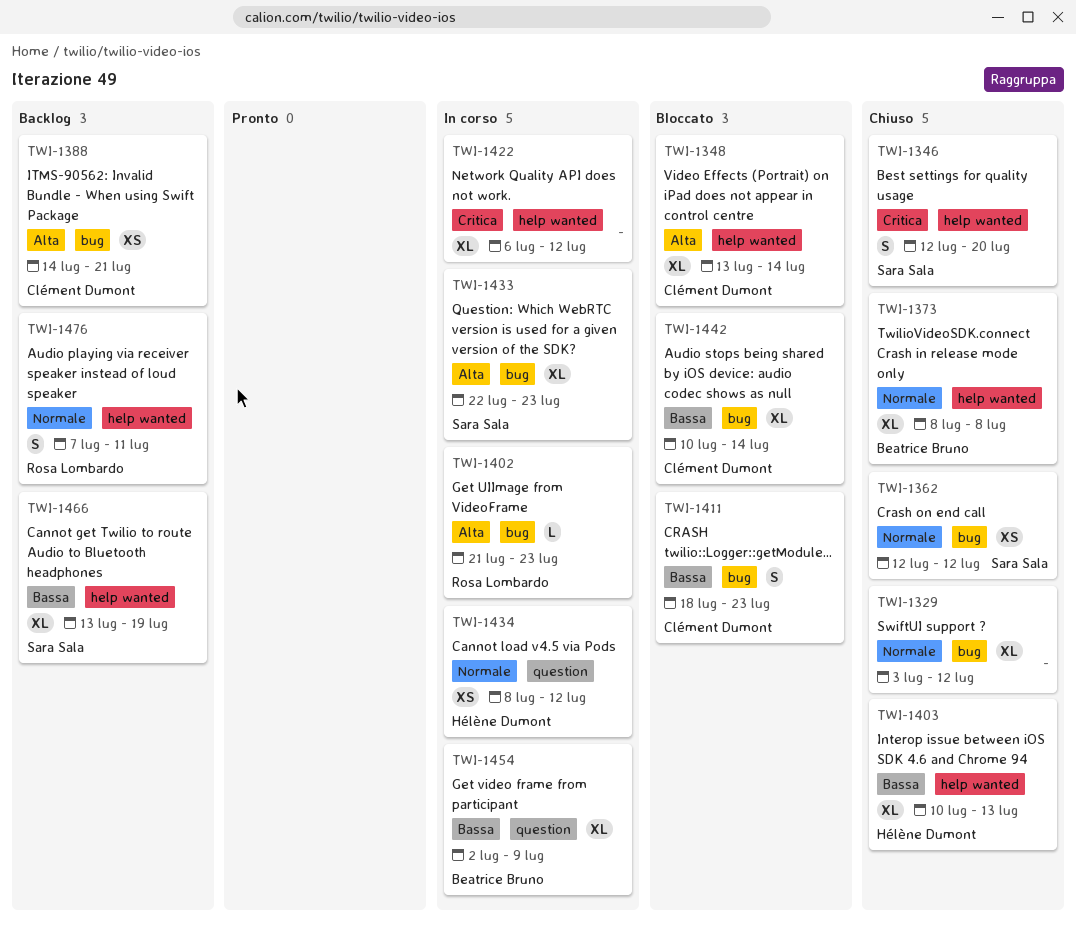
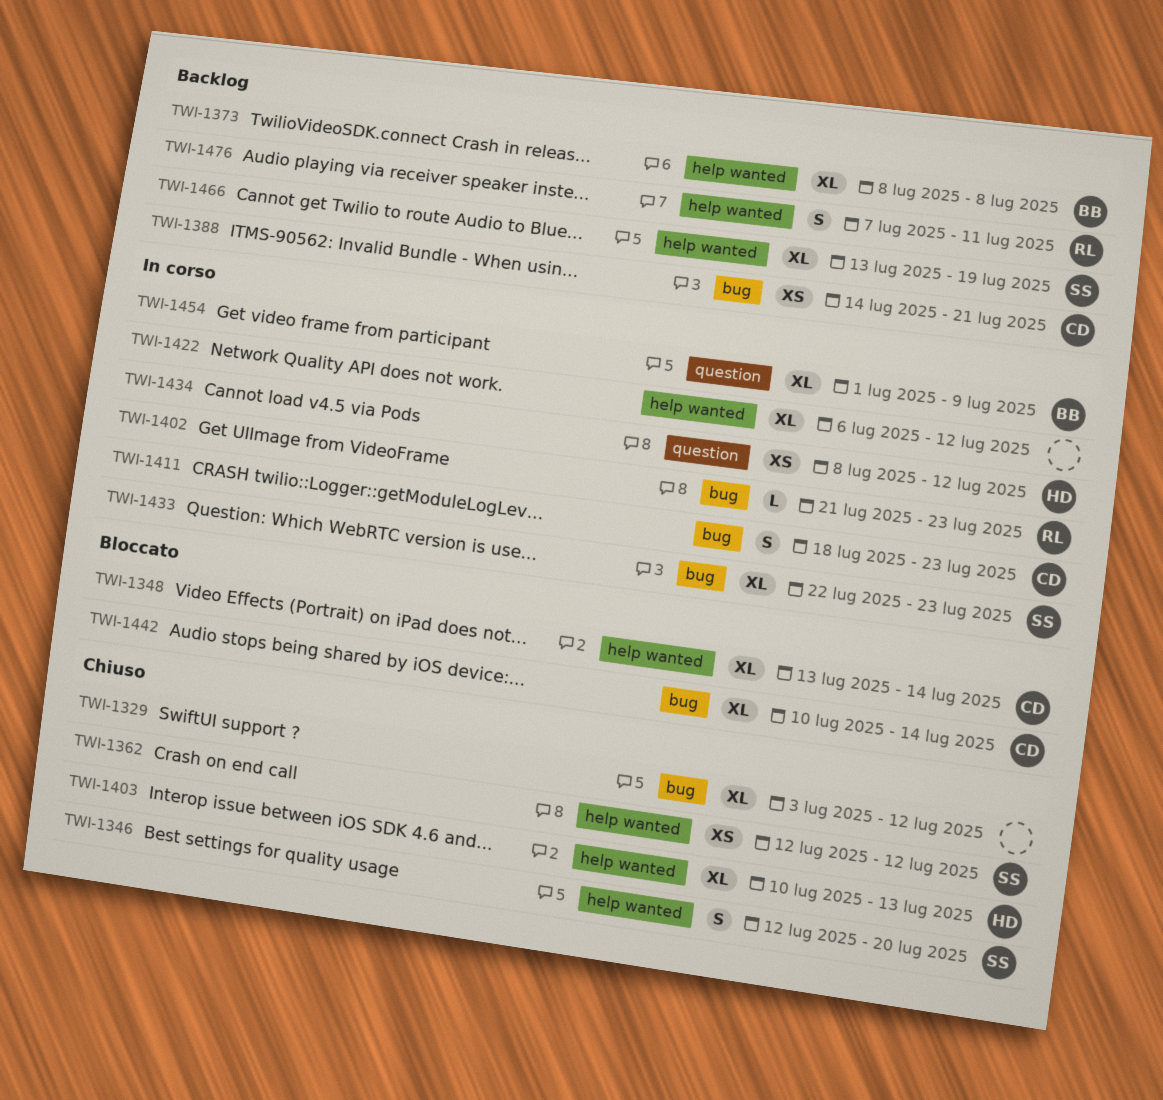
TWI-1362, label: bug -> help wanted
TWI-1373, status: Chiuso -> Backlog
TWI-1411, status: Bloccato -> In corso
TWI-1454, start: Jul 2 -> Jul 1

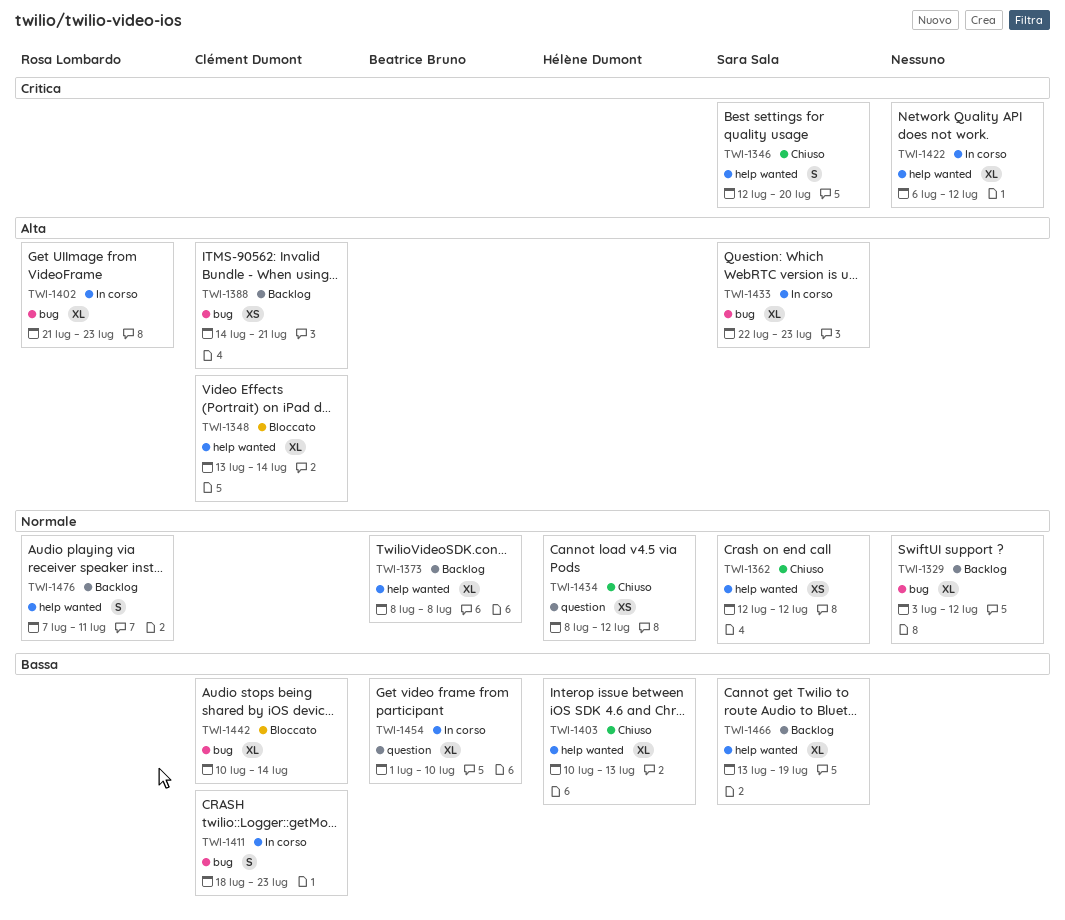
TWI-1329, status: Chiuso -> Backlog
TWI-1402, estimate: L -> XL
TWI-1434, status: In corso -> Chiuso
TWI-1454, due: Jul 9 -> Jul 10

